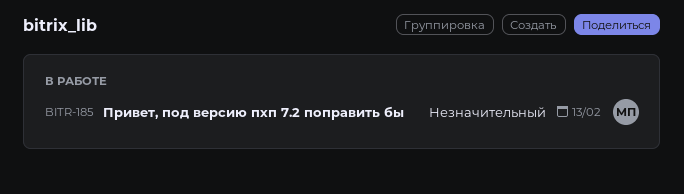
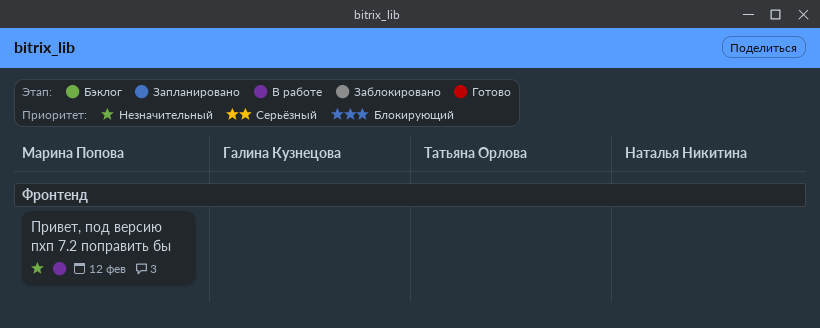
Привет, под версию пхп 7.2 поправить бы, due: Feb 13 -> Feb 12

